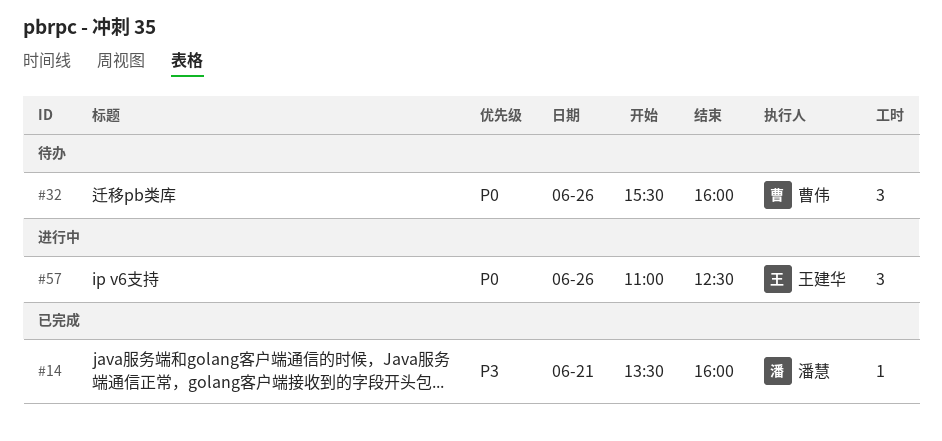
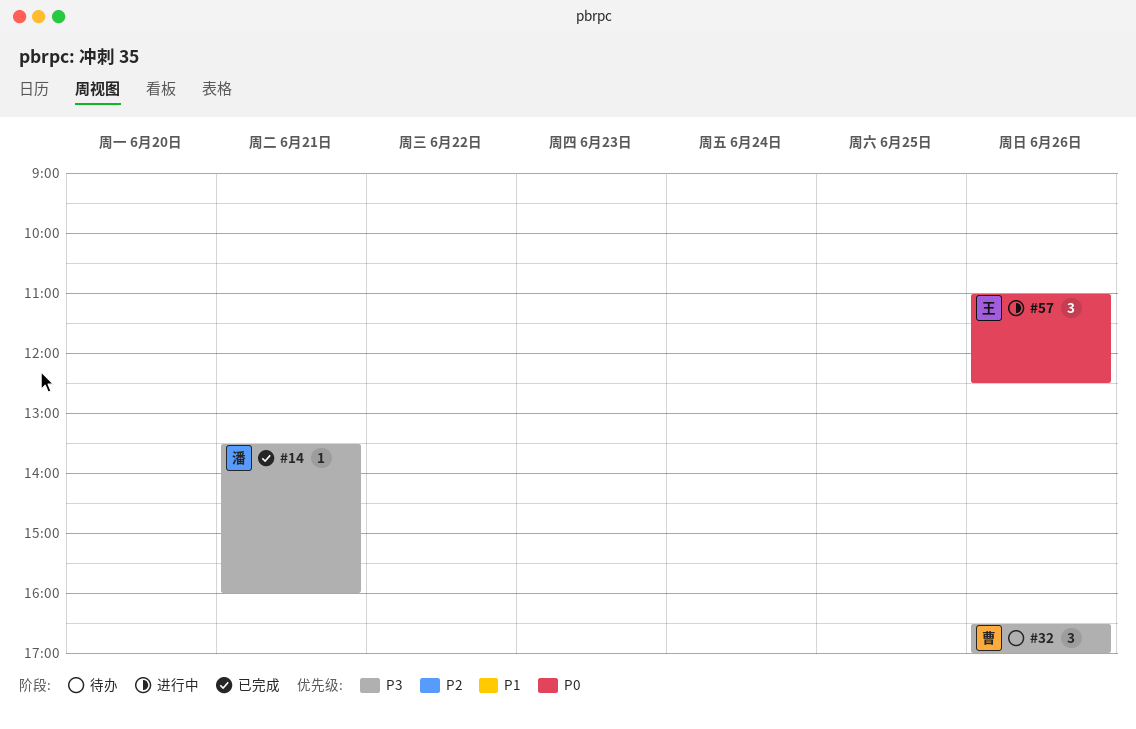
#32, priority: P0 -> P3
#32, begins: 15:30 -> 16:30
#32, ends: 16:00 -> 17:00

